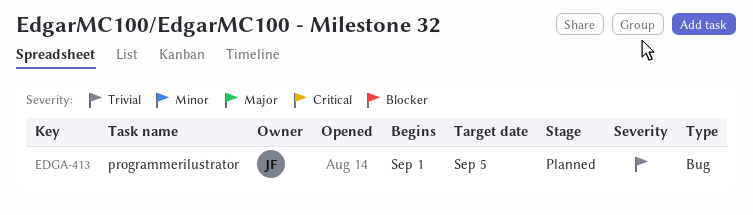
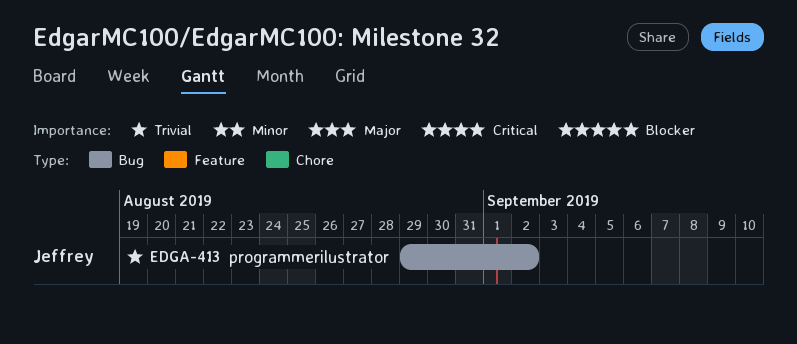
EDGA-413, start: Sep 1 -> Aug 29
EDGA-413, due: Sep 5 -> Sep 2

